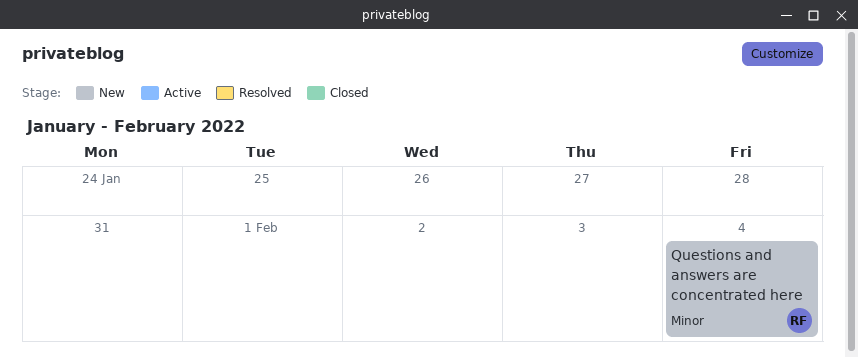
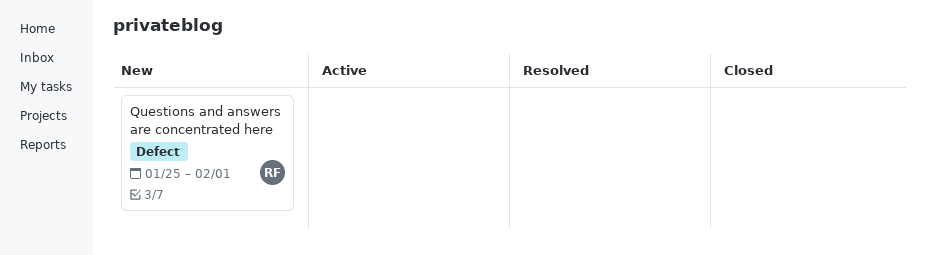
Questions and answers are concentrated here, due: Feb 4 -> Feb 1

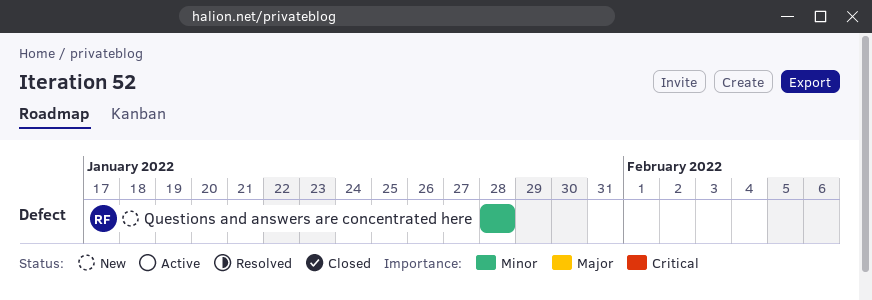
Questions and answers are concentrated here, start: Jan 25 -> Jan 28
Questions and answers are concentrated here, due: Feb 1 -> Jan 28

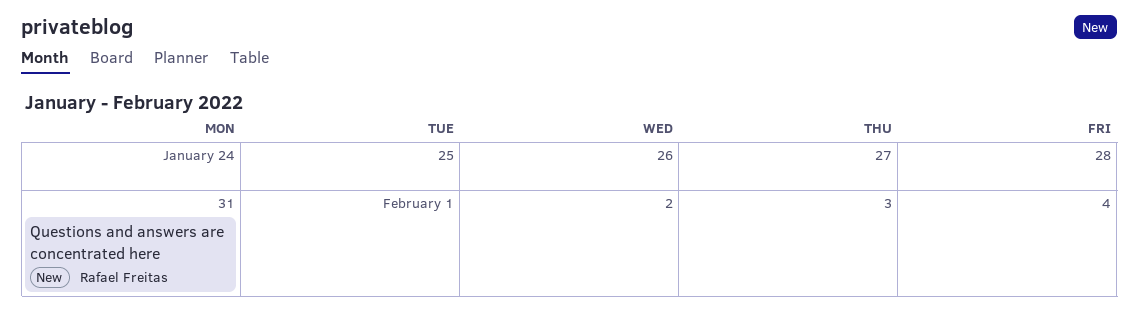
Questions and answers are concentrated here, due: Jan 28 -> Jan 31

